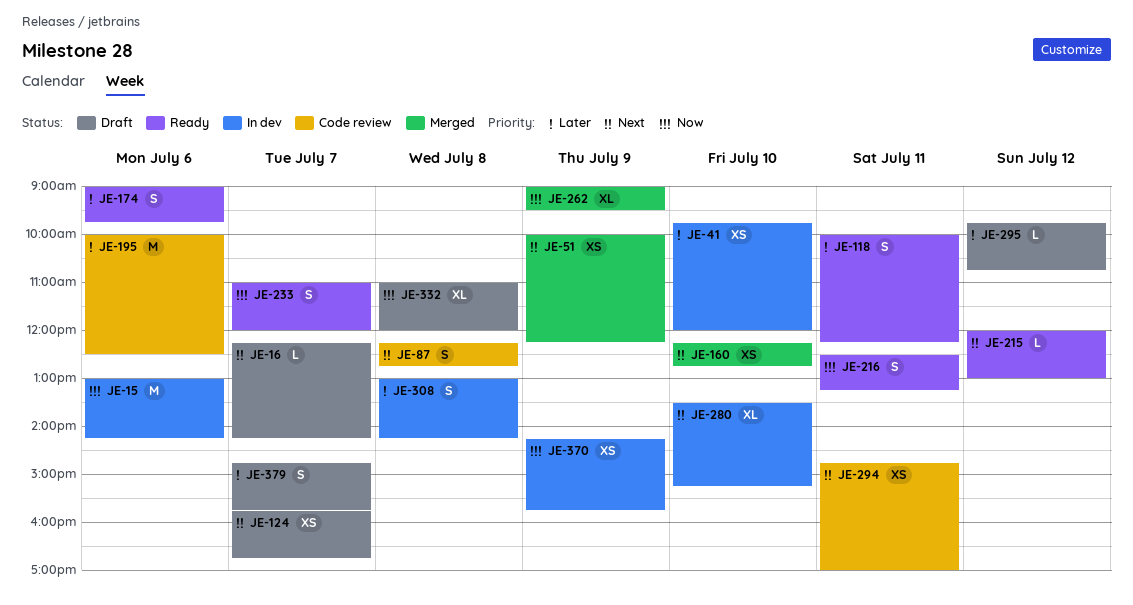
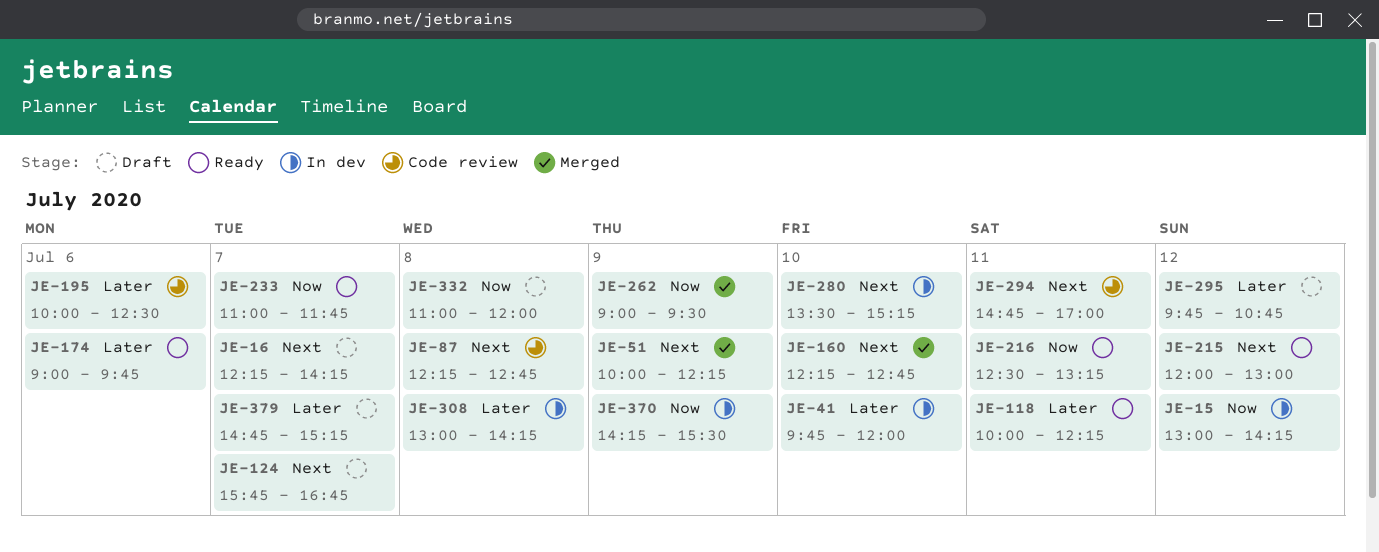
JE-15, day: Jul 6 -> Jul 12
JE-233, ends: 12:00 -> 11:45
JE-370, ends: 15:45 -> 15:30
JE-379, ends: 15:45 -> 15:15

